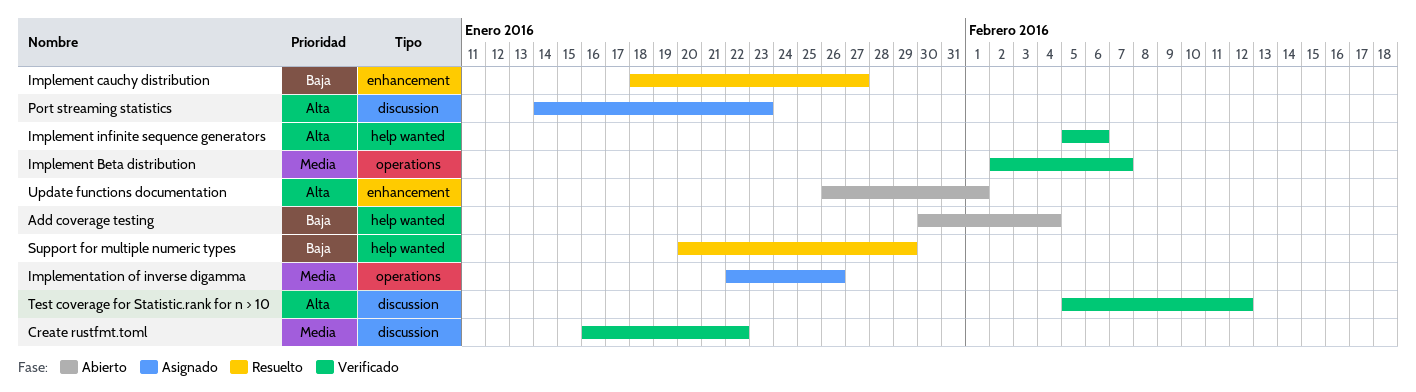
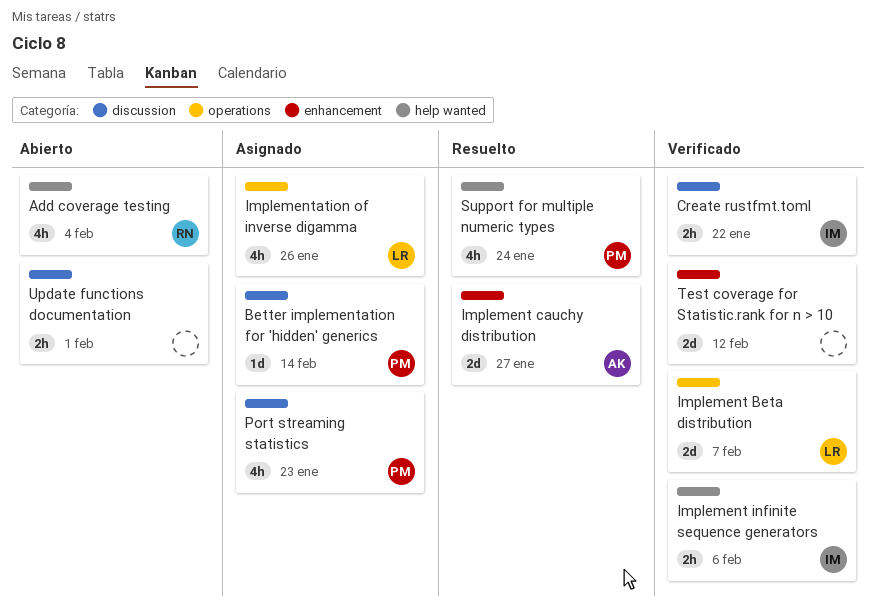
Better implementation for 'hidden' generics: none -> present
Support for multiple numeric types, due: Jan 29 -> Jan 24
Test coverage for Statistic.rank for n > 10, label: discussion -> enhancement
Update functions documentation, label: enhancement -> discussion

